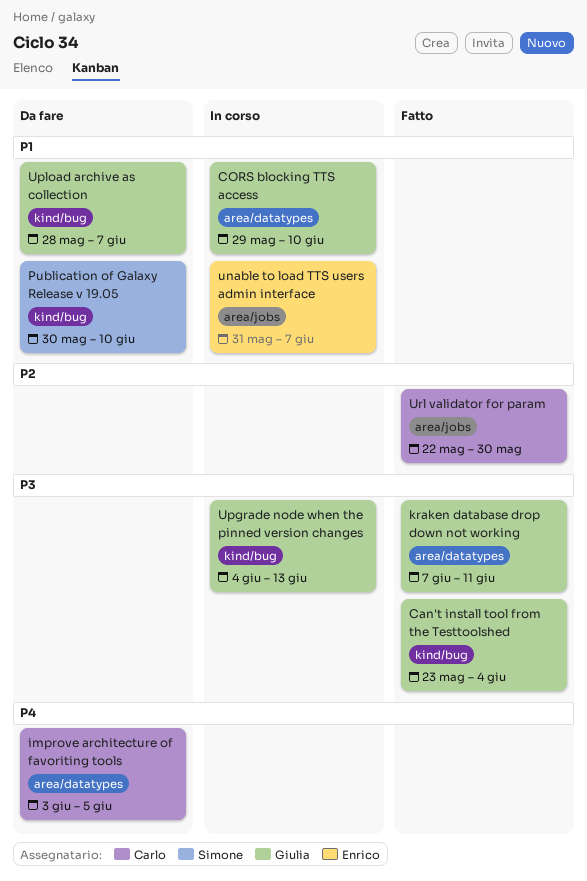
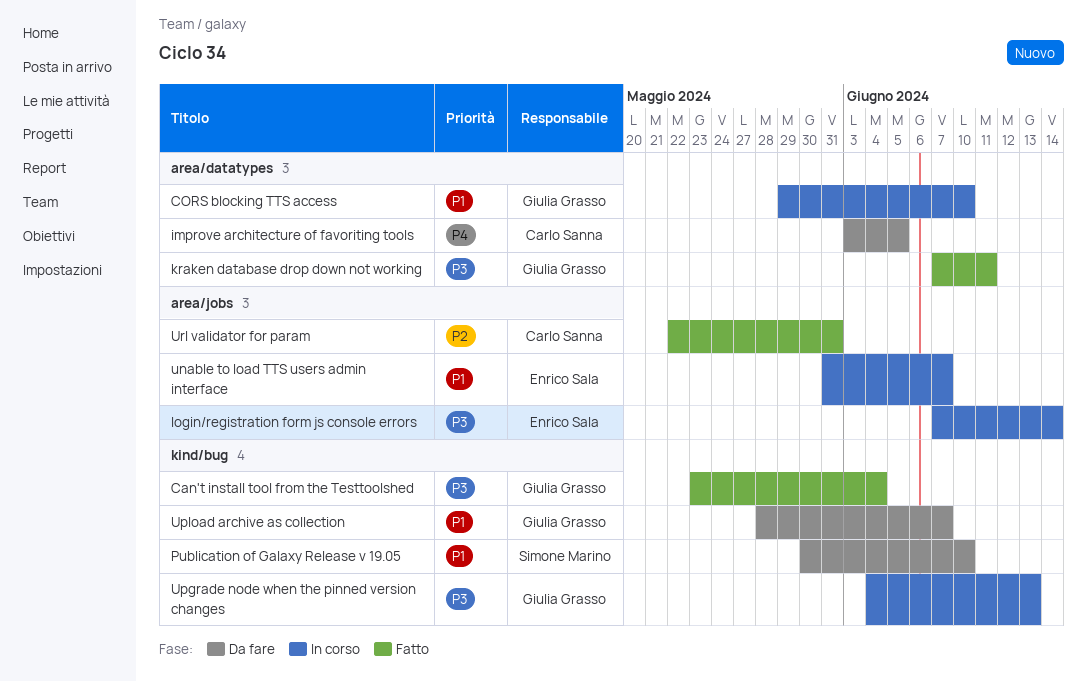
login/registration form js console errors: none -> present
Url validator for param, due: May 30 -> May 31

